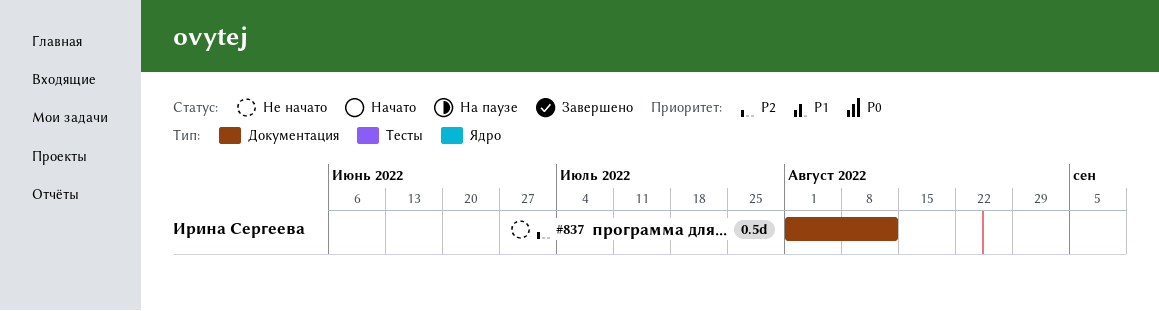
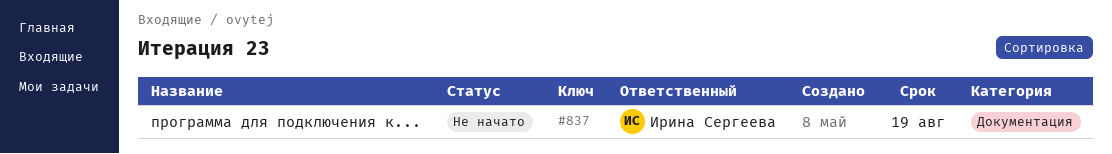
#837, due: Aug 12 -> Aug 19

